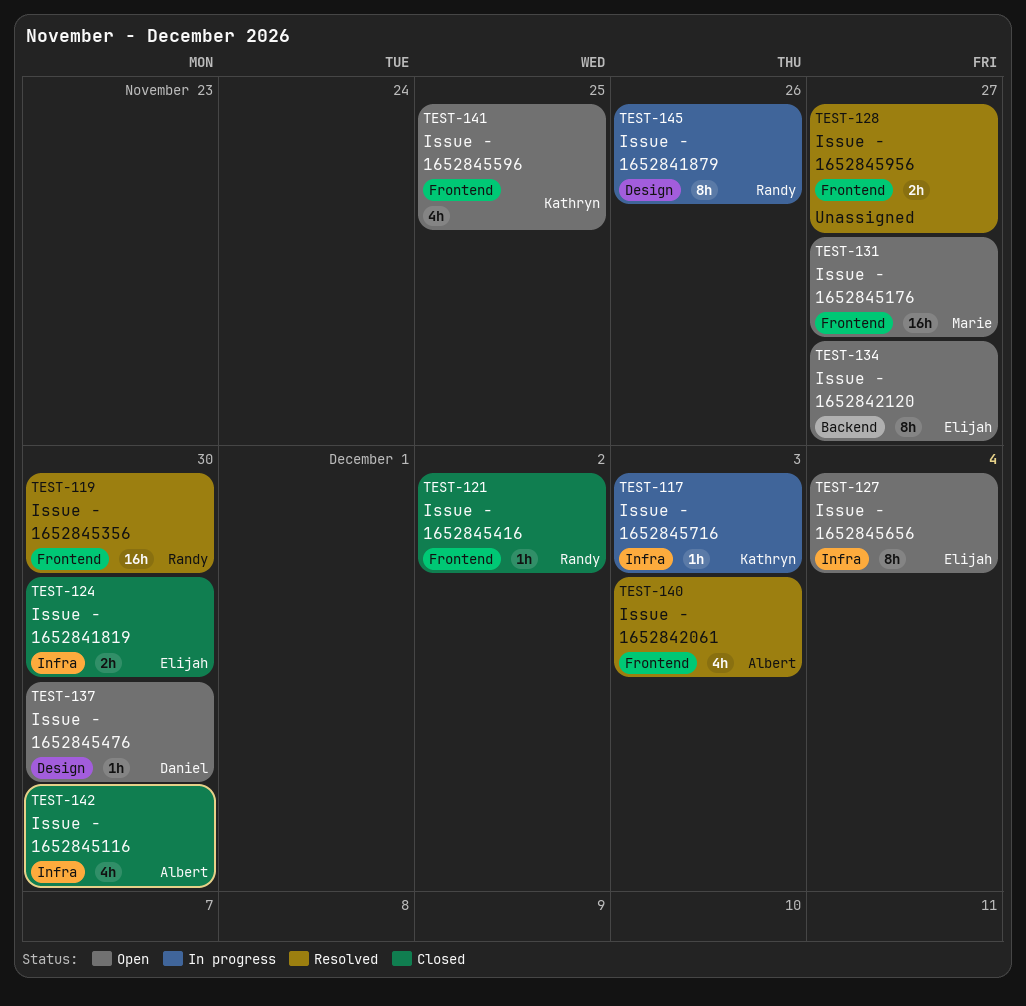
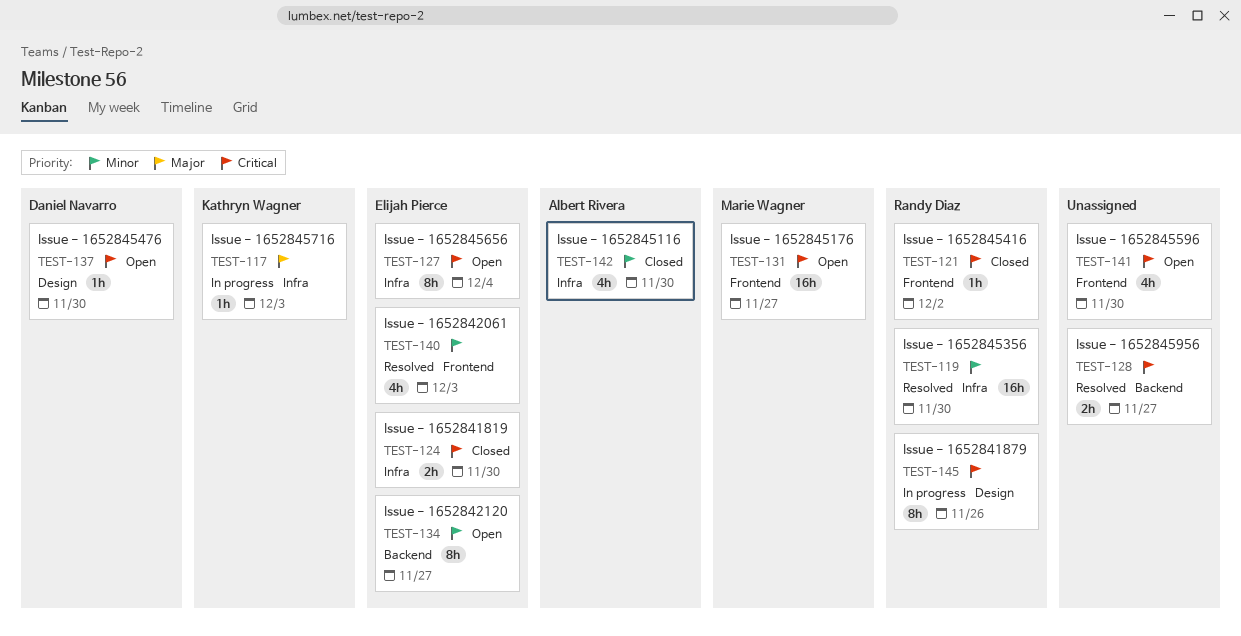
TEST-119, label: Frontend -> Infra
TEST-128, label: Frontend -> Backend
TEST-140, owner: Albert Rivera -> Elijah Pierce
TEST-141, owner: Kathryn Wagner -> none
TEST-141, due: Nov 25 -> Nov 30

